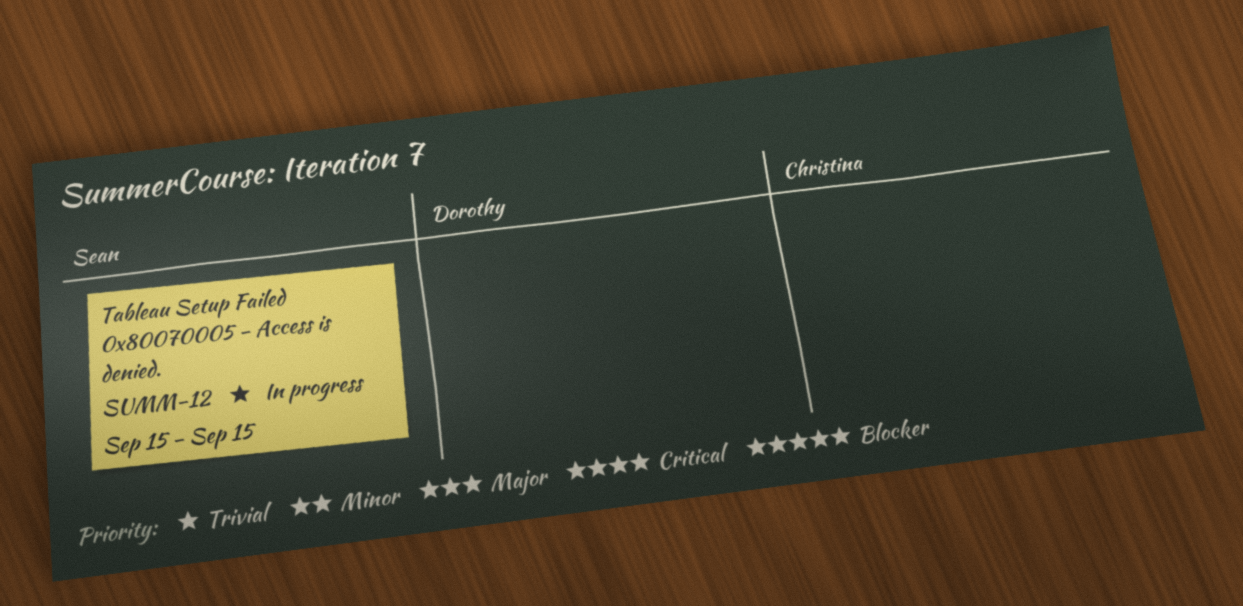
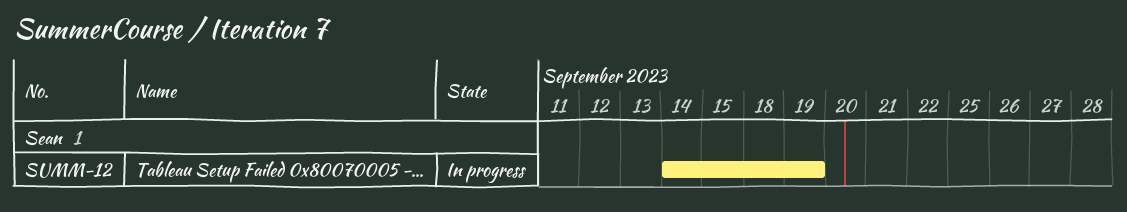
SUMM-12, start: Sep 15 -> Sep 14
SUMM-12, due: Sep 15 -> Sep 19

